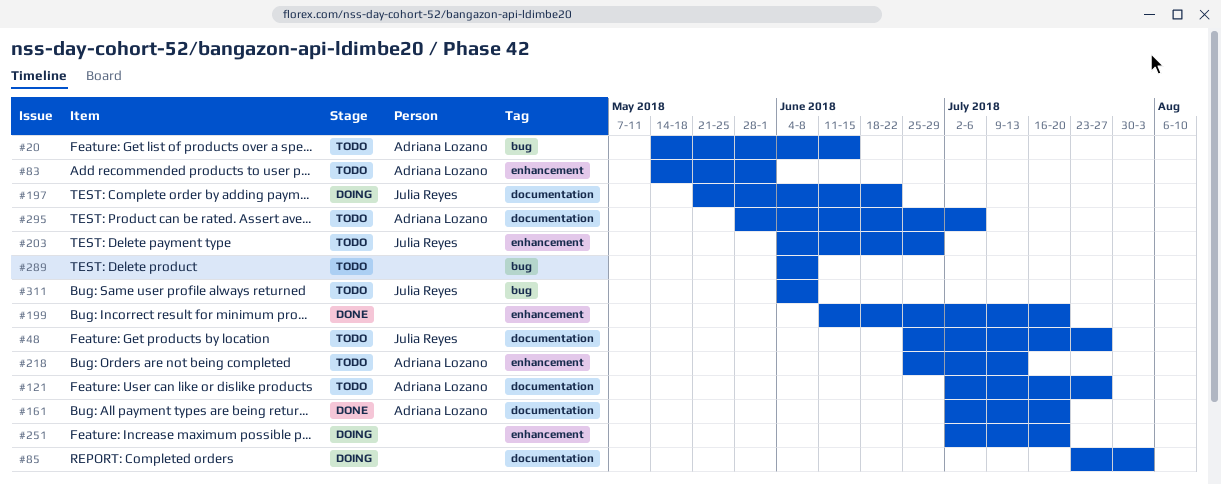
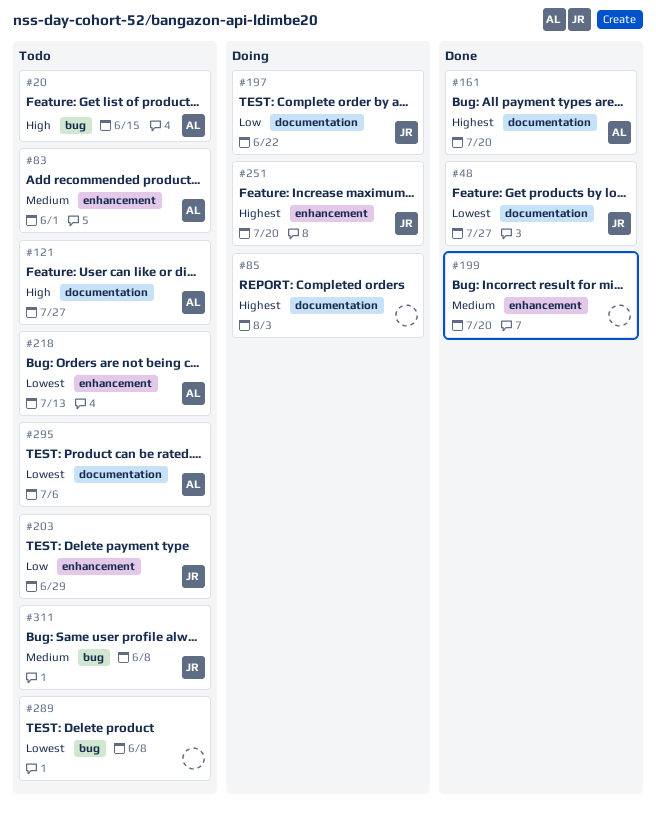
#48, status: Todo -> Done
#251, owner: none -> Julia Reyes

